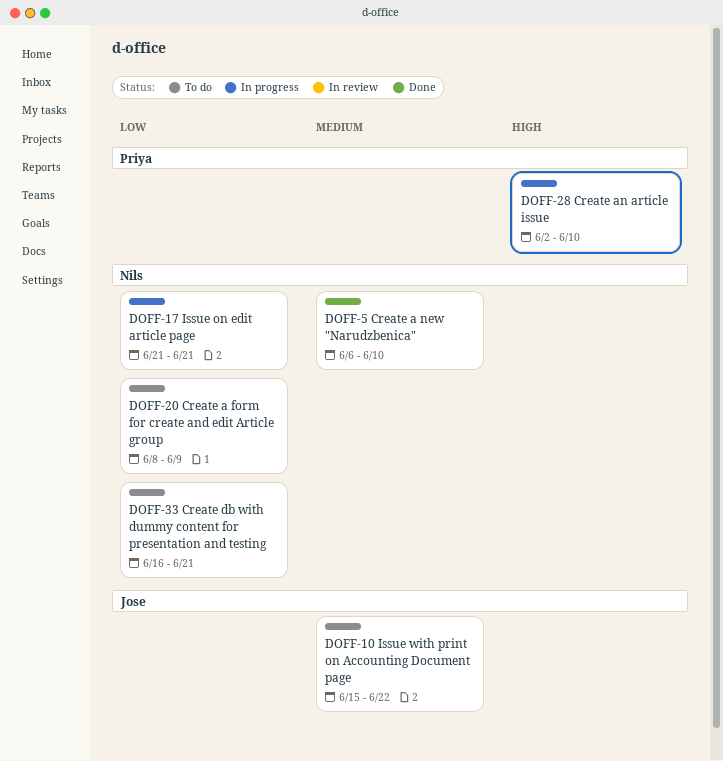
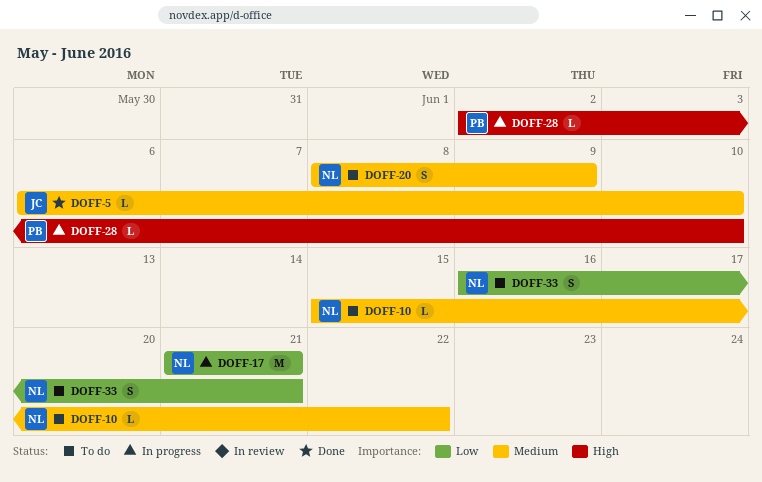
DOFF-5, owner: Nils -> Jose
DOFF-10, owner: Jose -> Nils
DOFF-20, priority: Low -> Medium

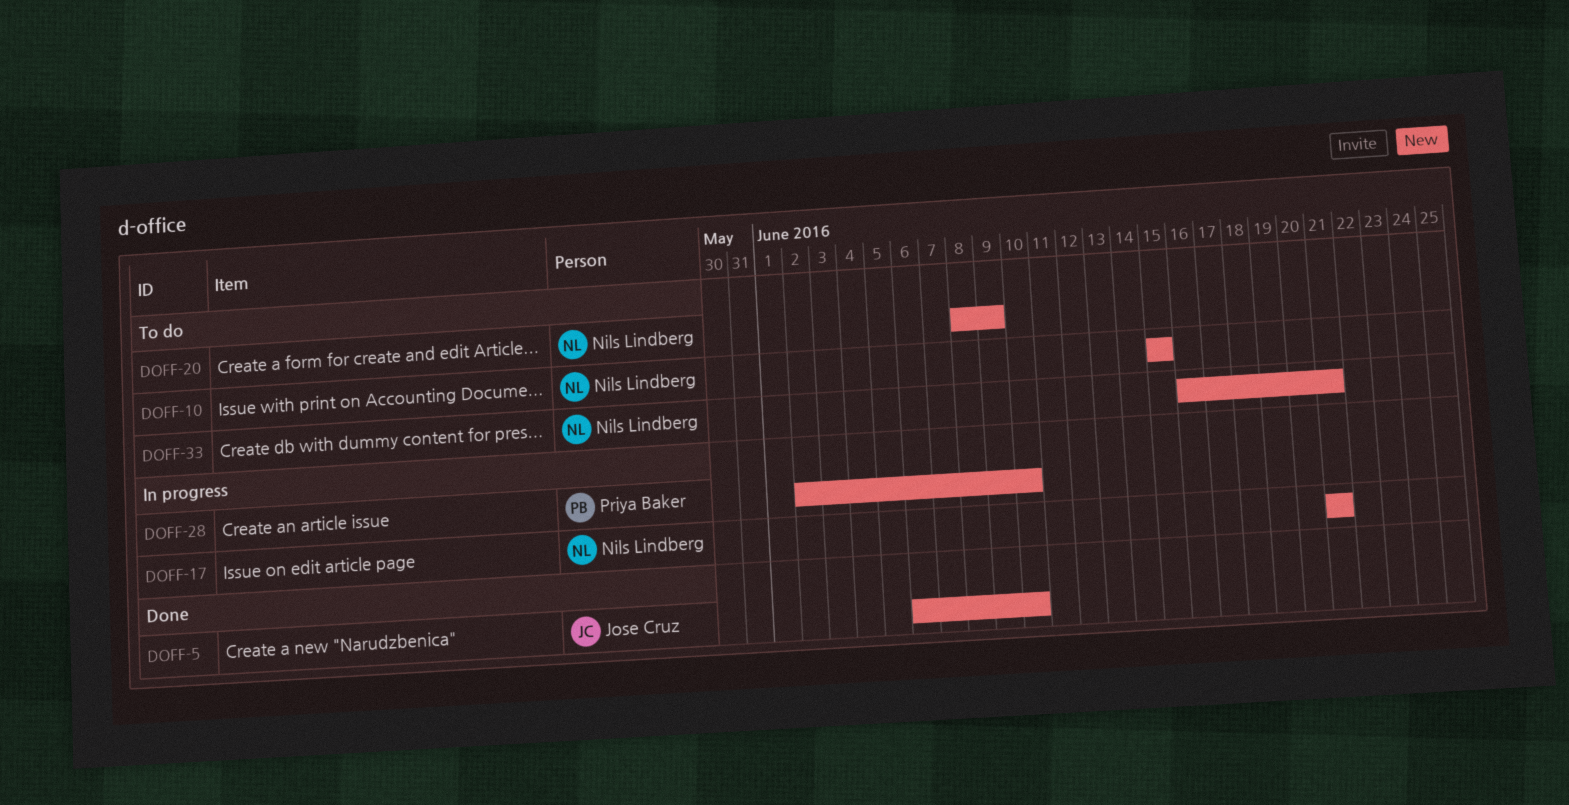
DOFF-10, due: Jun 22 -> Jun 15

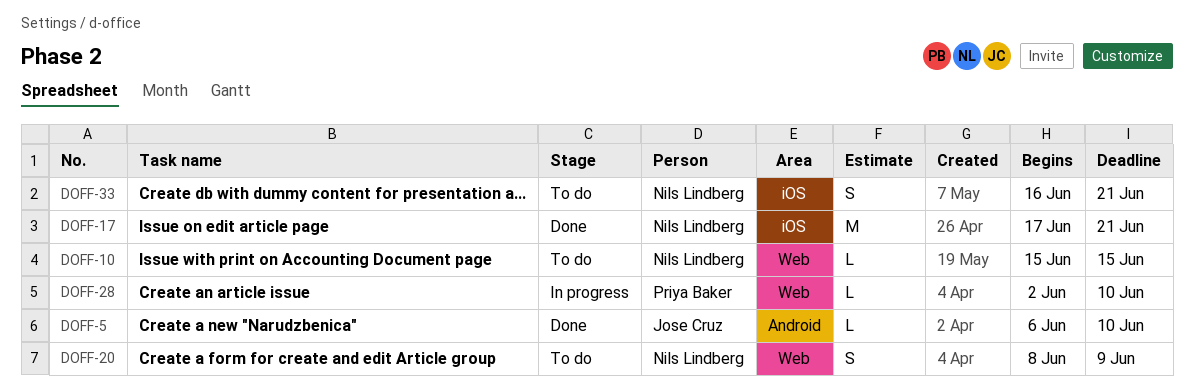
DOFF-17, status: In progress -> Done
DOFF-17, start: Jun 21 -> Jun 17

